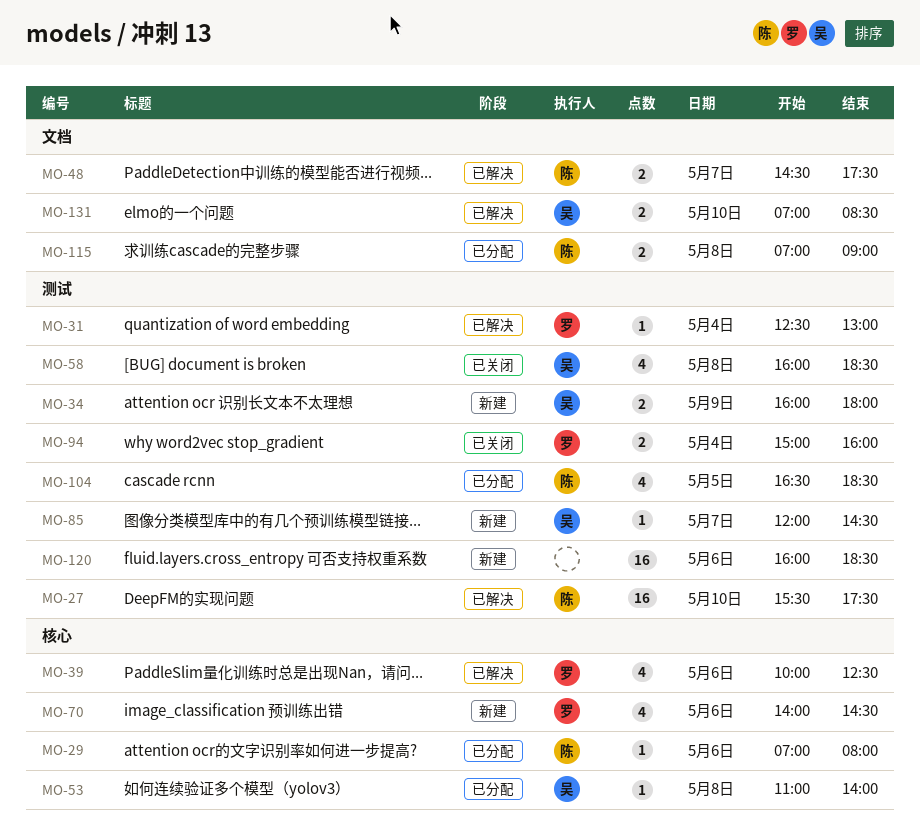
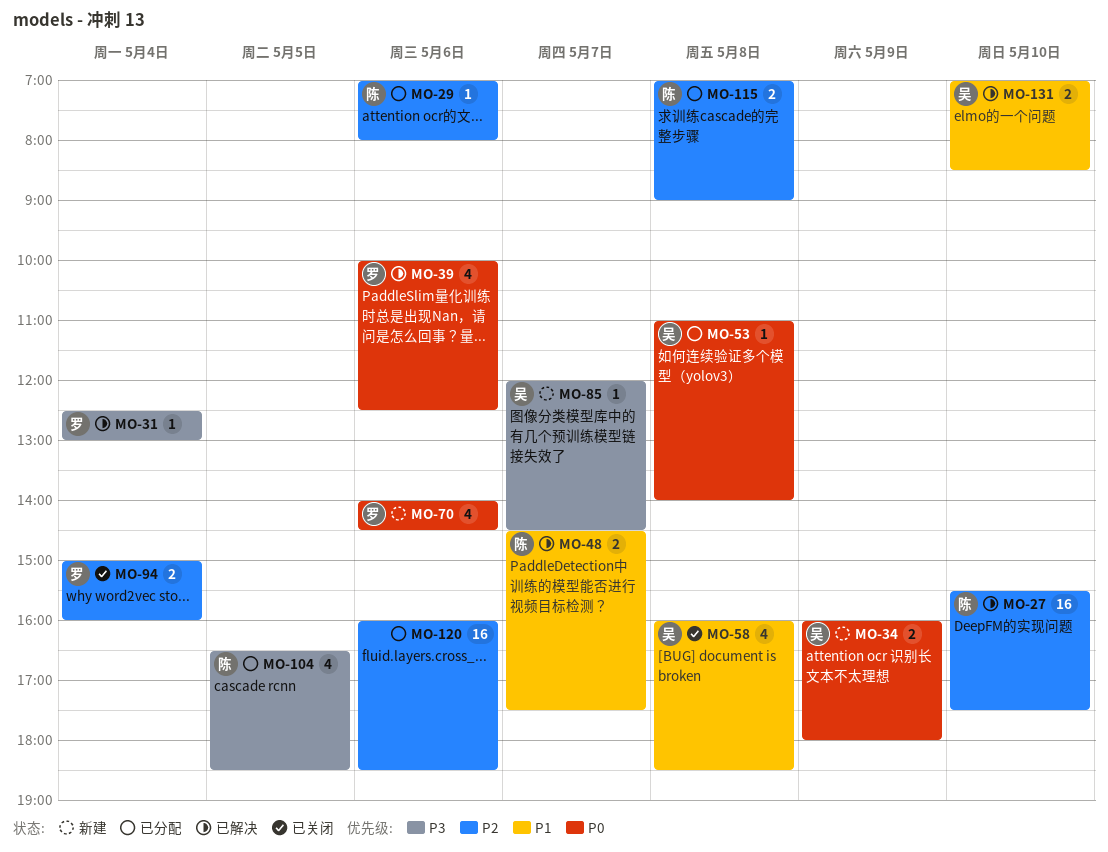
MO-120, status: 新建 -> 已分配

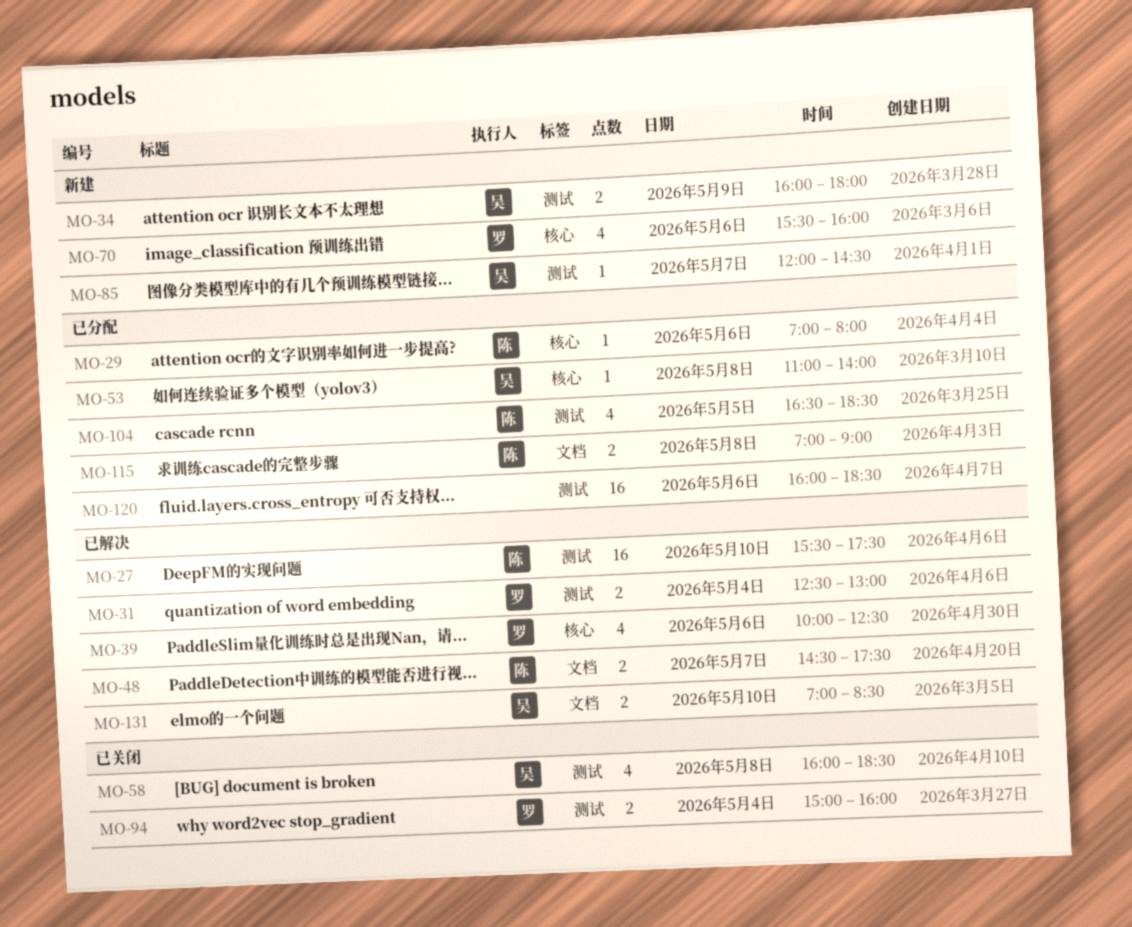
MO-31, estimate: 1 -> 2
MO-70, begins: 14:00 -> 15:30
MO-70, ends: 14:30 -> 16:00

